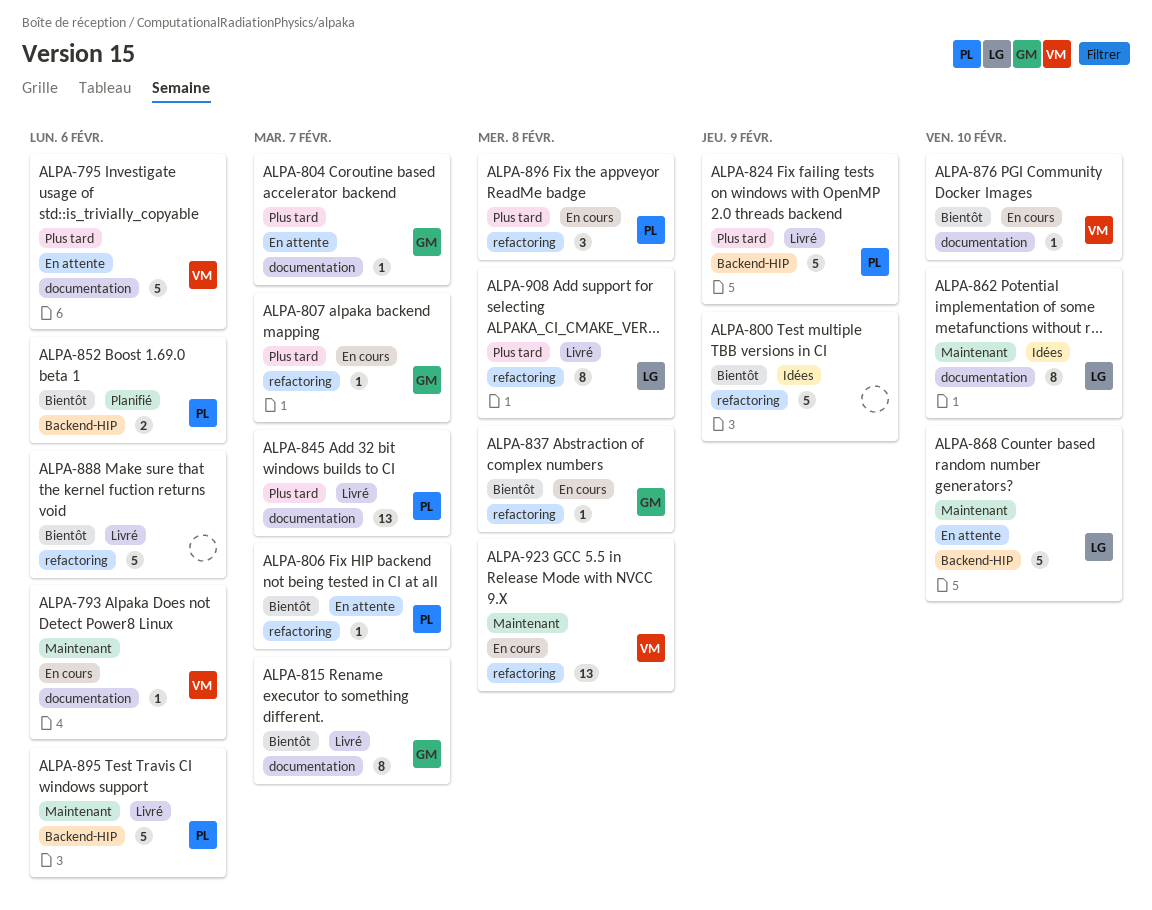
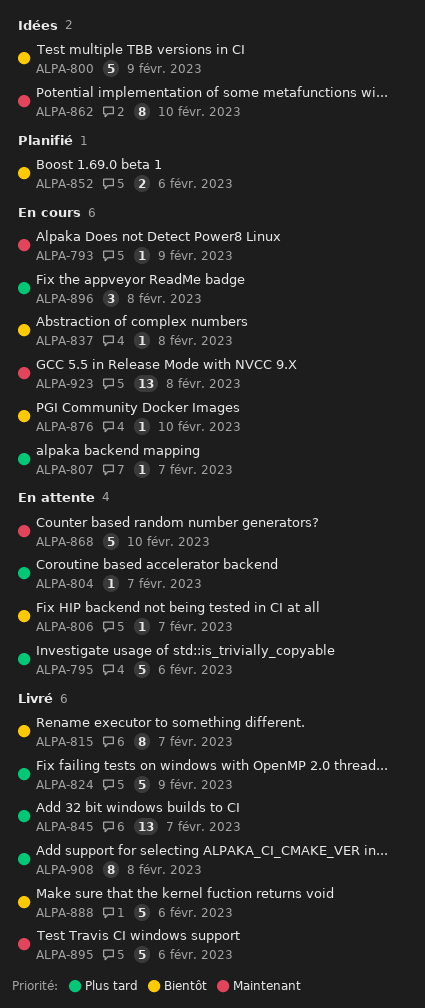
ALPA-793, due: Feb 6 -> Feb 9

